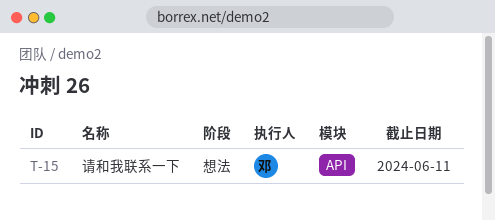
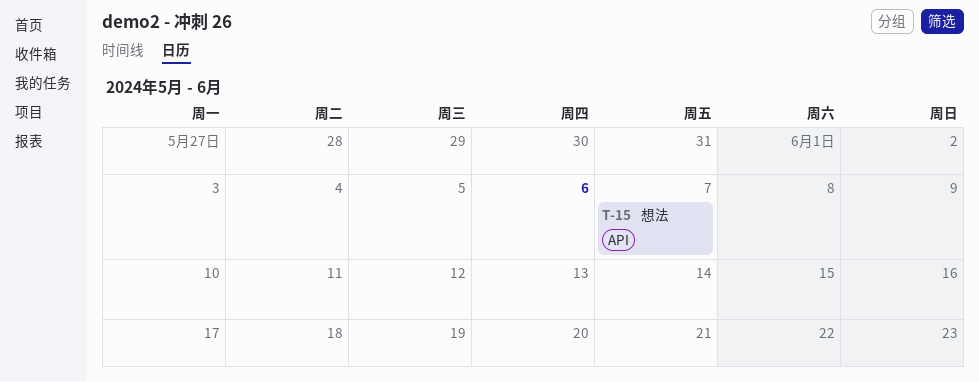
T-15, due: Jun 11 -> Jun 7

